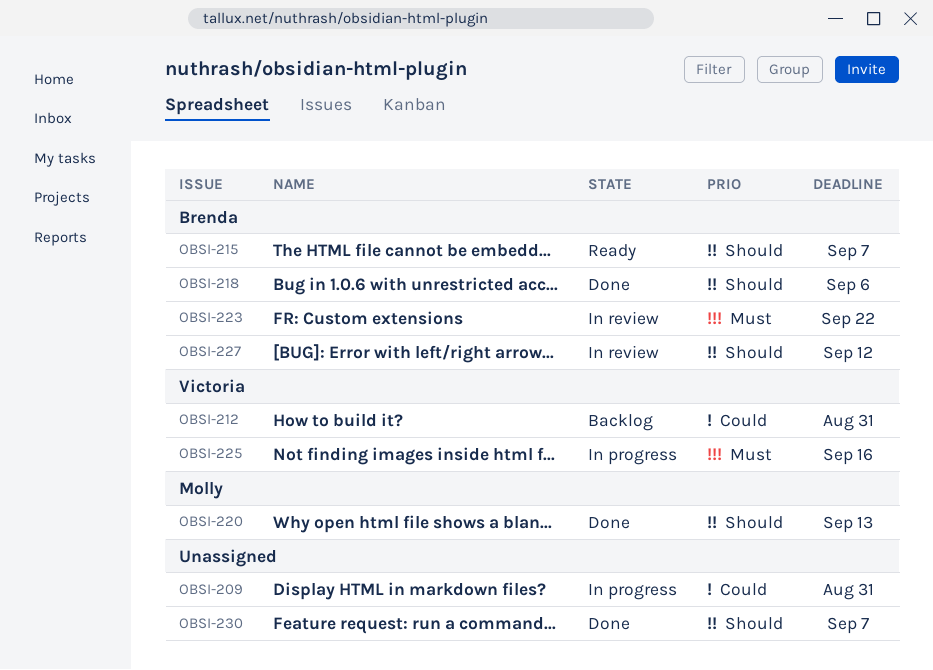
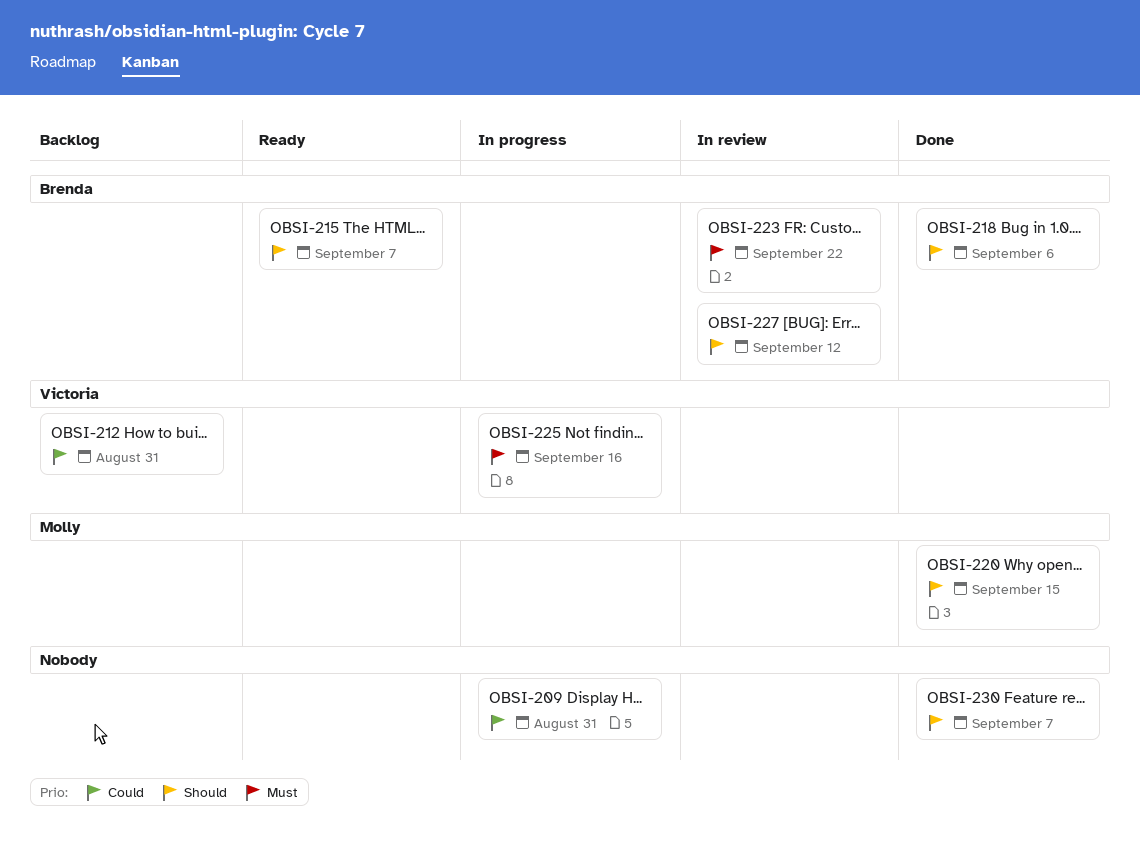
OBSI-220, due: Sep 13 -> Sep 15

